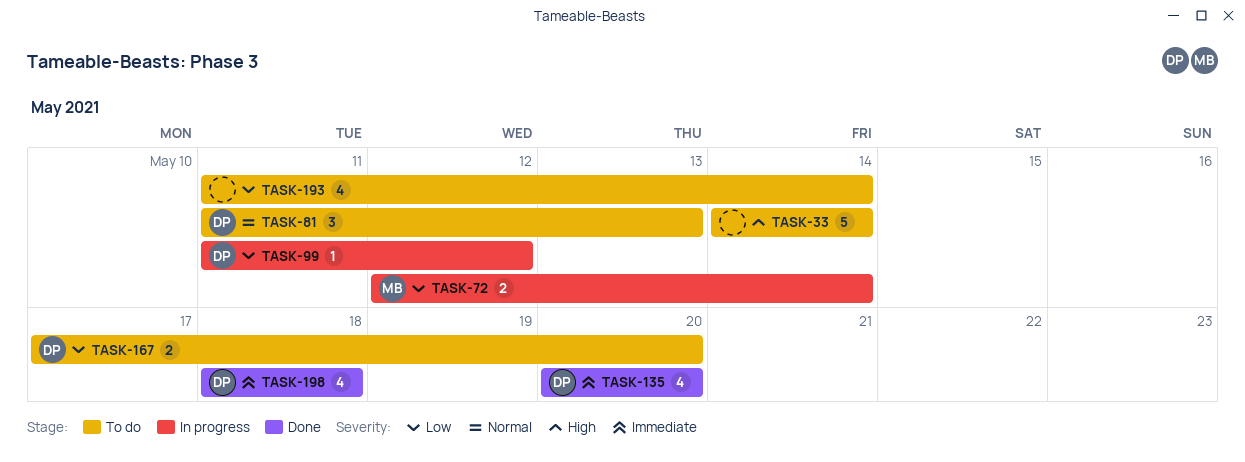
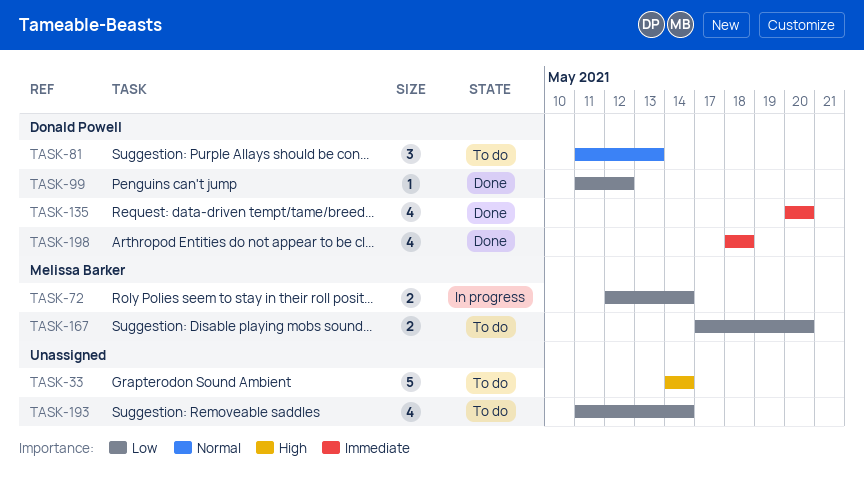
TASK-99, status: In progress -> Done
TASK-167, owner: Donald Powell -> Melissa Barker

